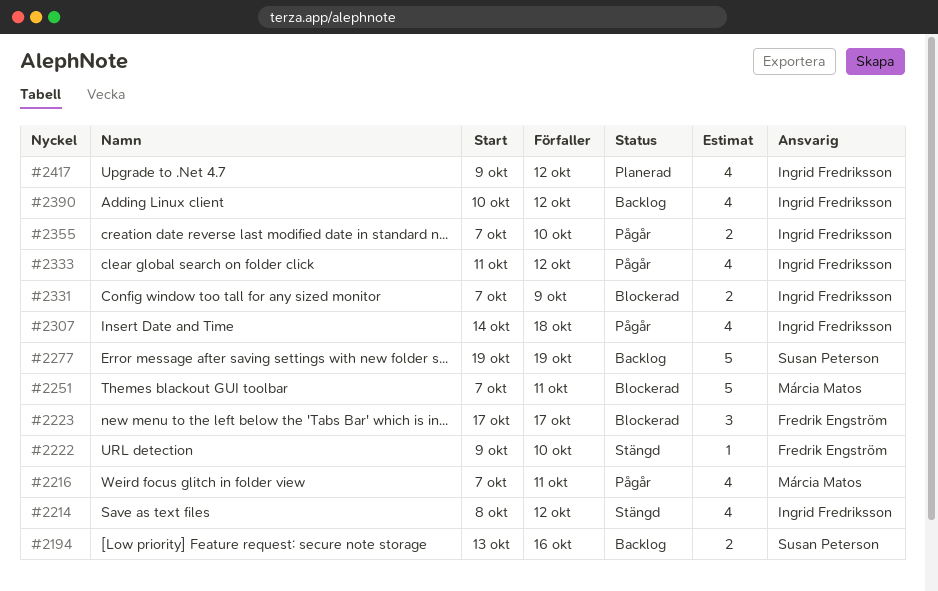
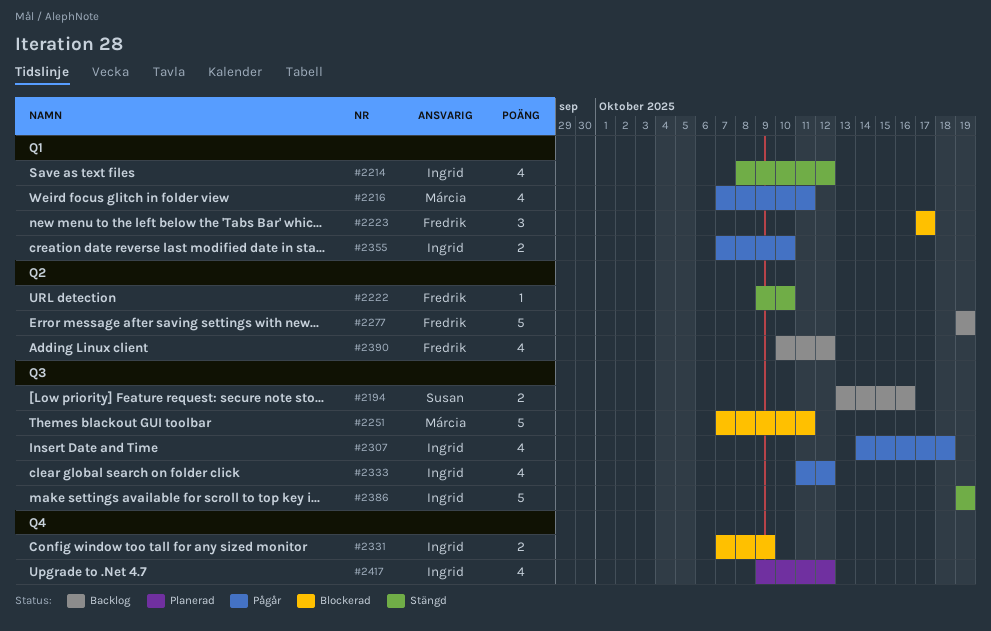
#2277, owner: Susan Peterson -> Fredrik Engström
#2386: none -> present
#2390, owner: Ingrid Fredriksson -> Fredrik Engström

